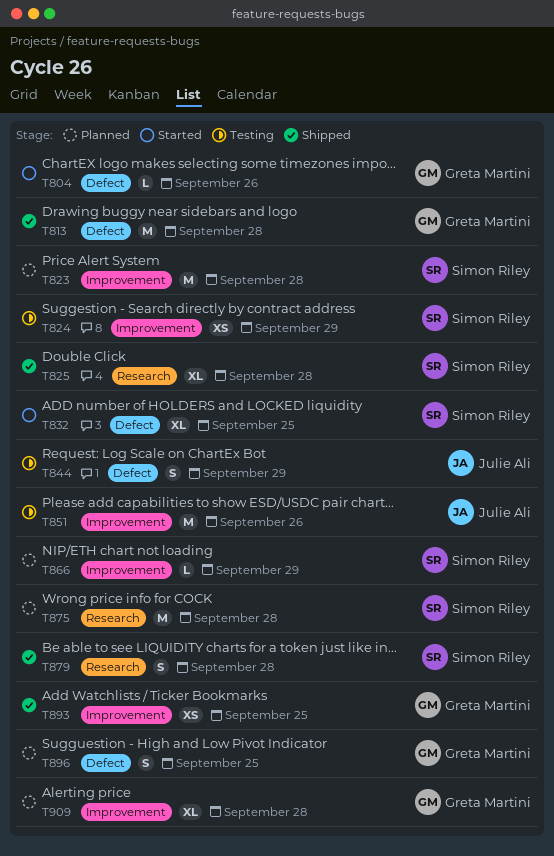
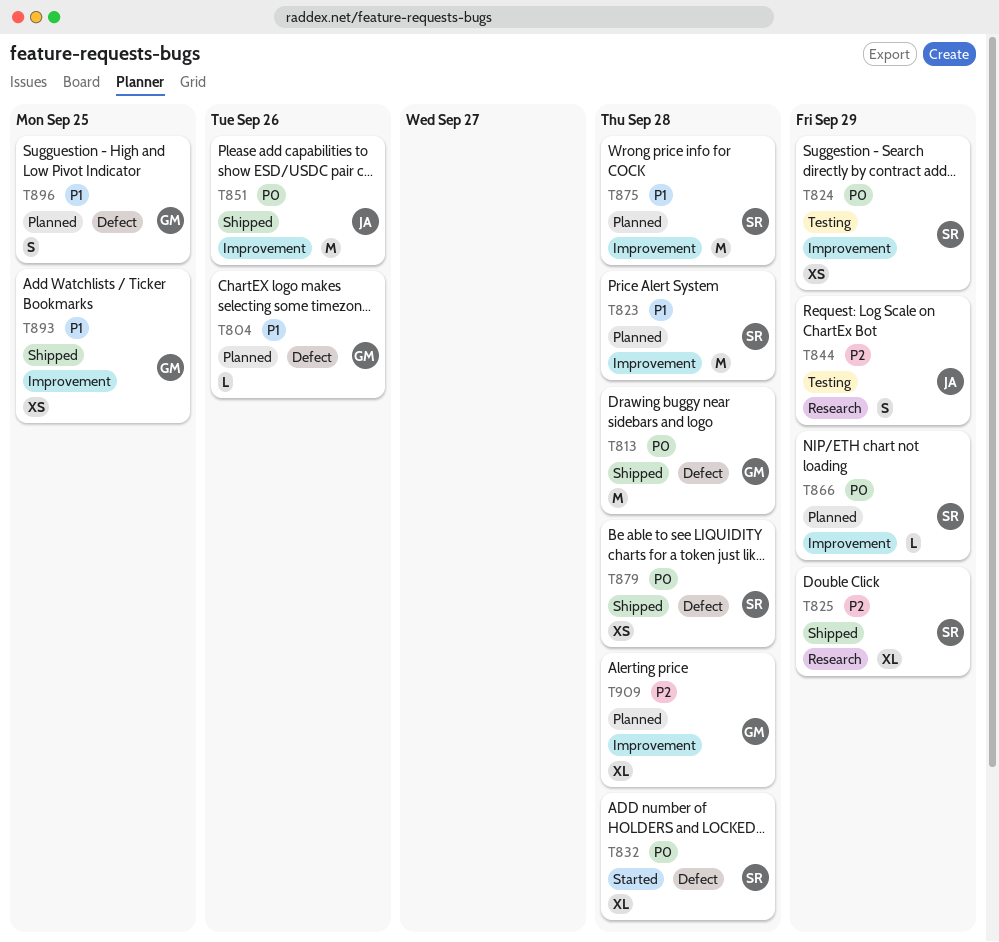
T804, status: Started -> Planned
T825, due: Sep 28 -> Sep 29
T832, due: Sep 25 -> Sep 28
T844, label: Defect -> Research
T851, status: Testing -> Shipped
T875, label: Research -> Improvement
T879, label: Research -> Defect
T879, estimate: S -> XS

